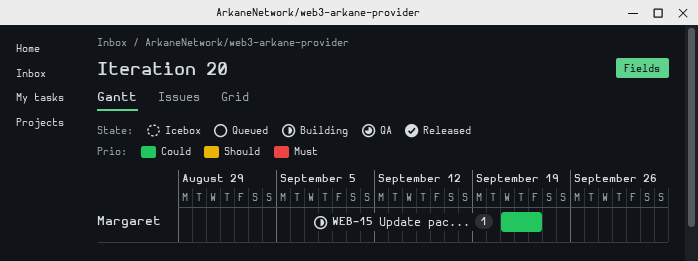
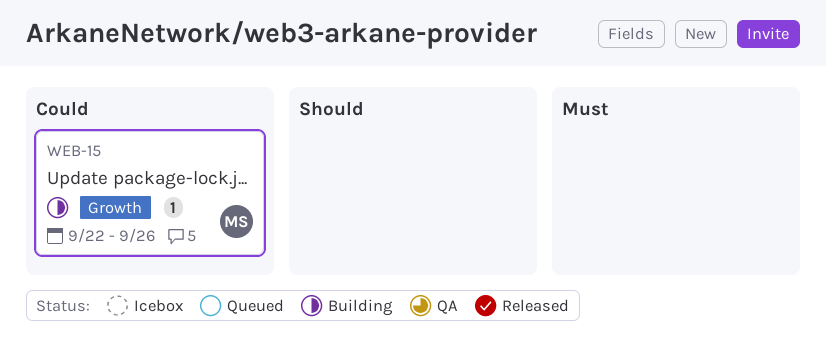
WEB-15, start: Sep 21 -> Sep 22
WEB-15, due: Sep 23 -> Sep 26

